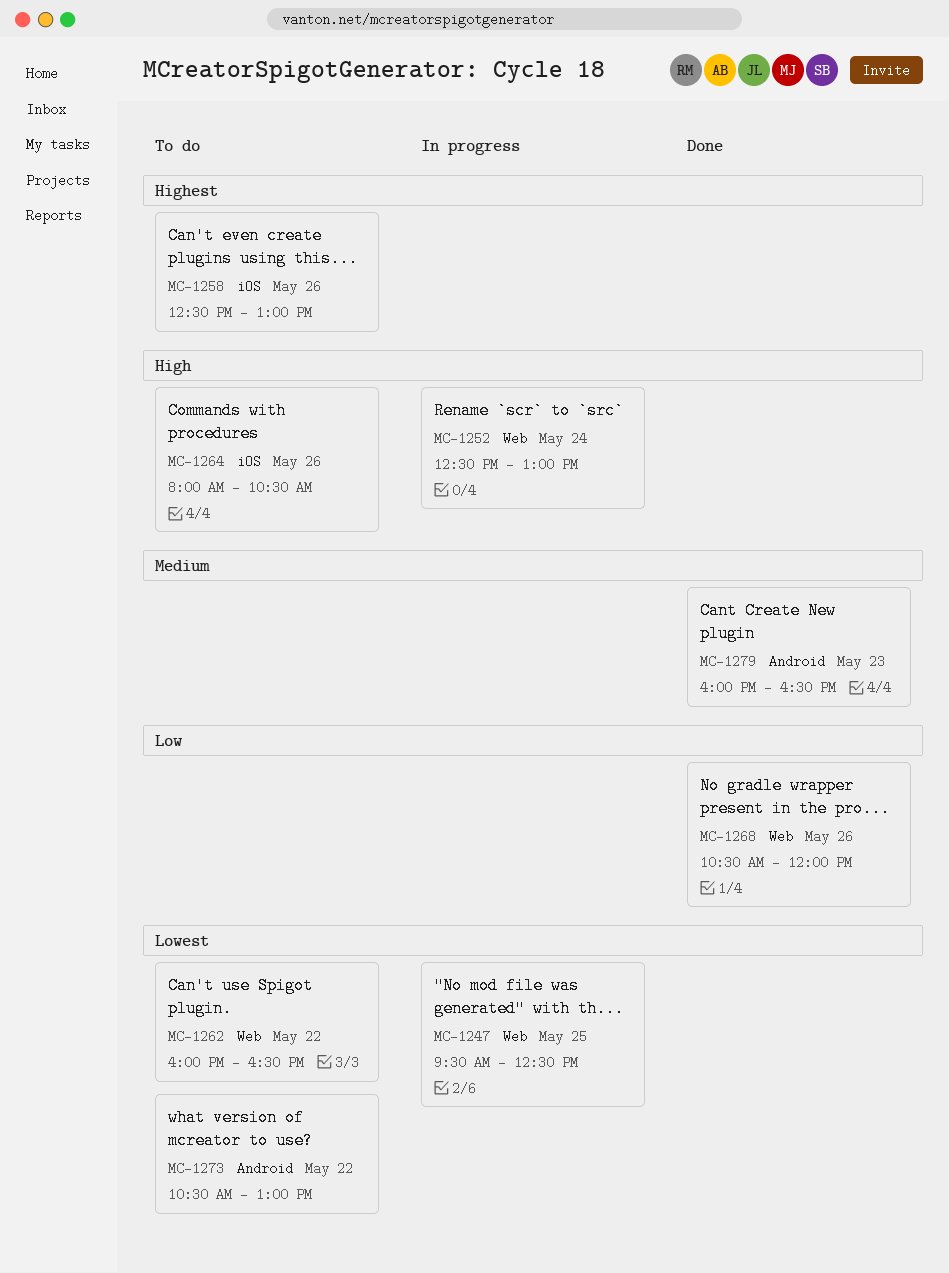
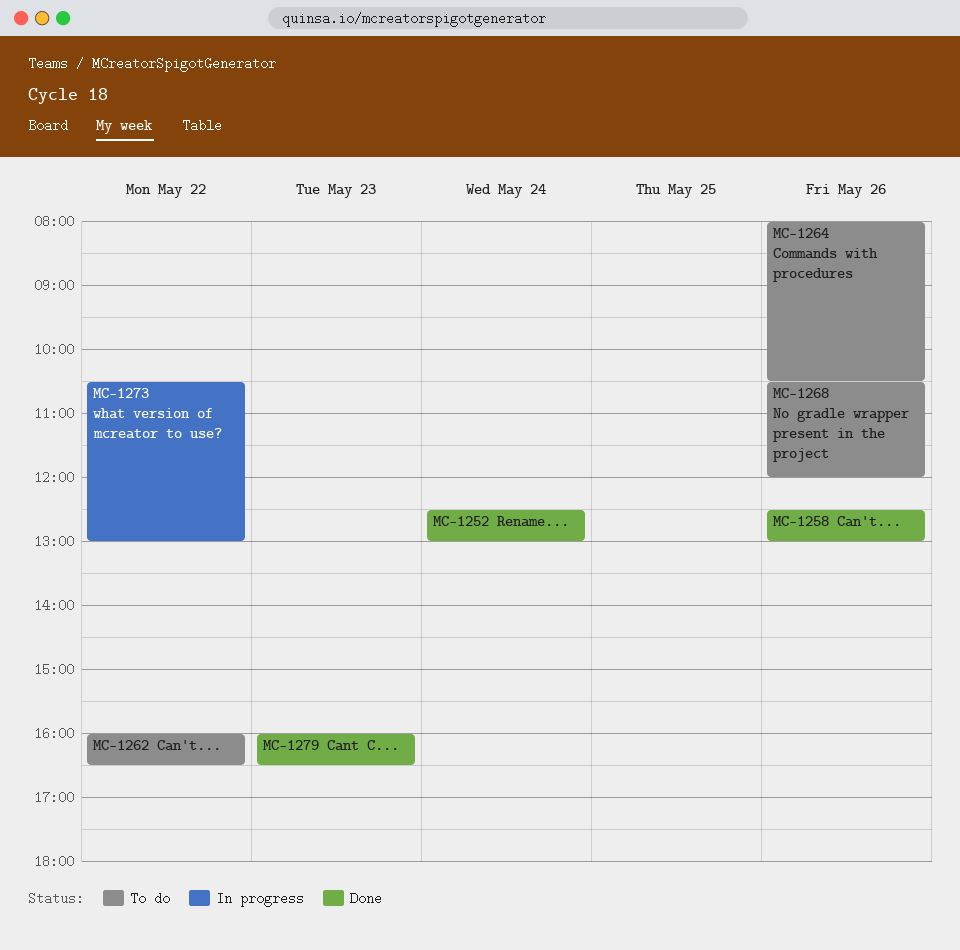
MC-1247: present -> none
MC-1252, status: In progress -> Done
MC-1258, status: To do -> Done
MC-1268, status: Done -> To do
MC-1273, status: To do -> In progress

